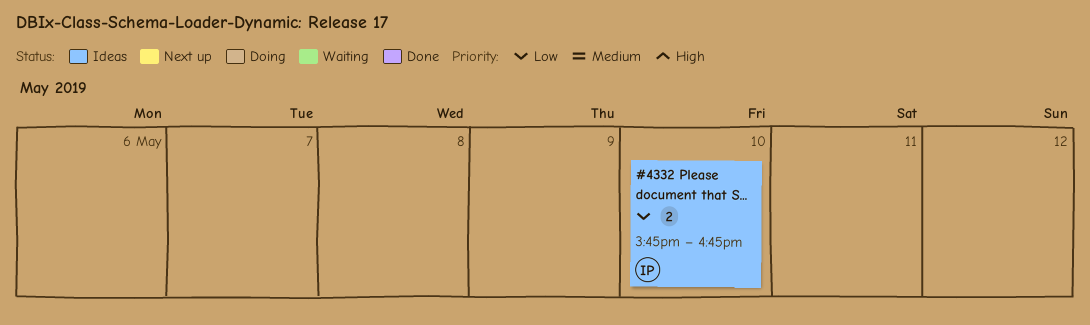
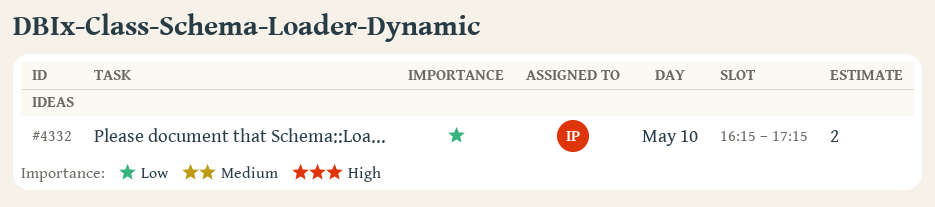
#4332, begins: 15:45 -> 16:15
#4332, ends: 16:45 -> 17:15

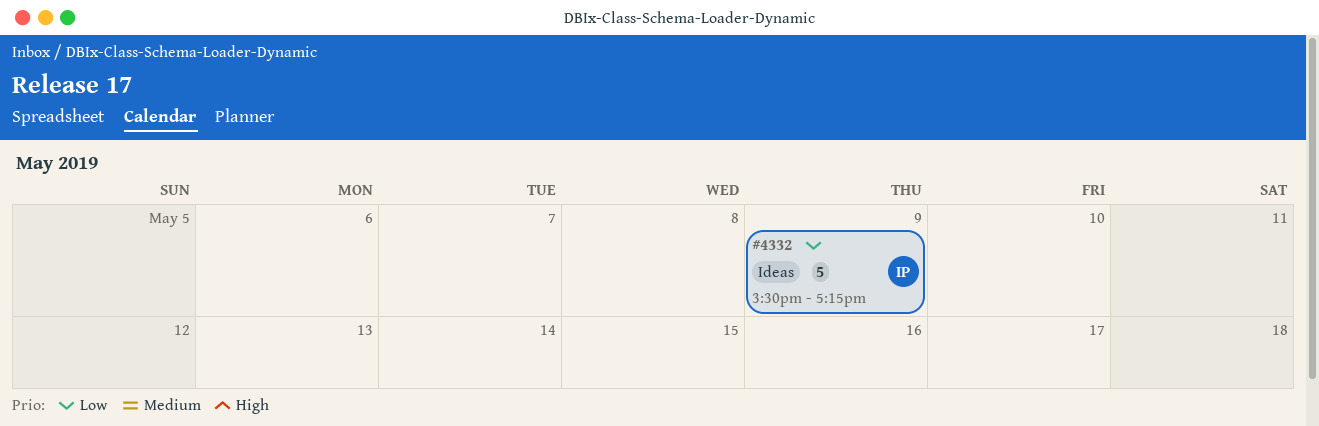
#4332, estimate: 2 -> 5
#4332, day: May 10 -> May 9
#4332, begins: 16:15 -> 15:30

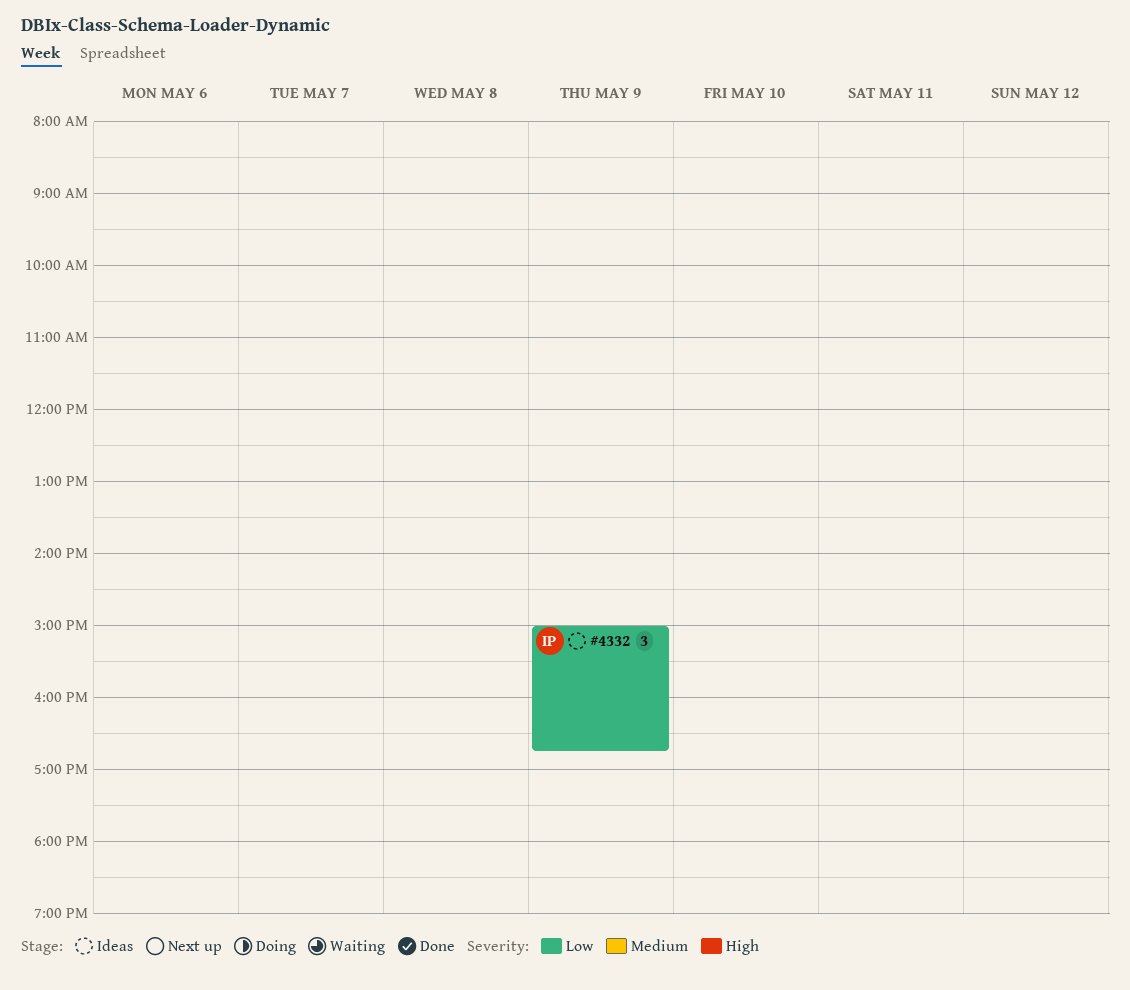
#4332, estimate: 5 -> 3
#4332, begins: 15:30 -> 15:00
#4332, ends: 17:15 -> 16:45

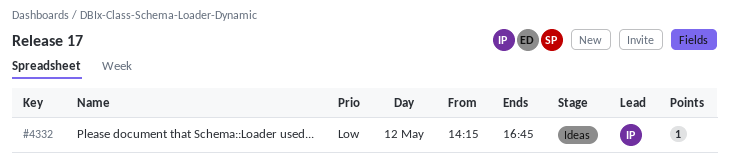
#4332, estimate: 3 -> 1
#4332, day: May 9 -> May 12
#4332, begins: 15:00 -> 14:15

